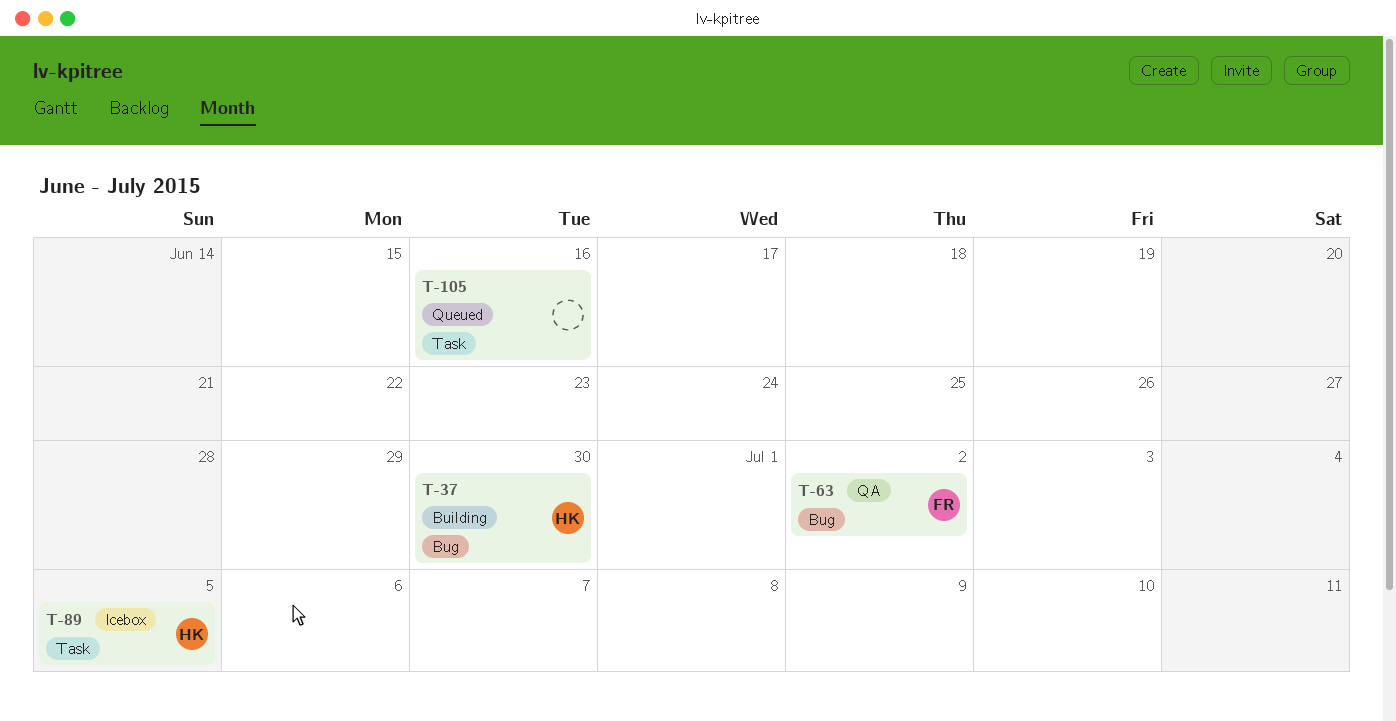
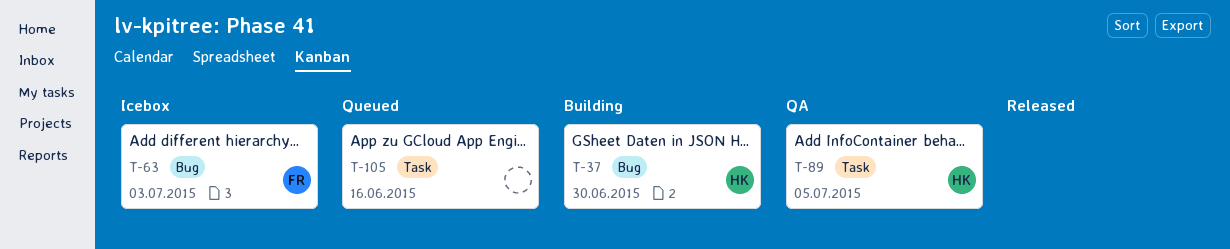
T-63, status: QA -> Icebox
T-63, due: Jul 2 -> Jul 3
T-89, status: Icebox -> QA

